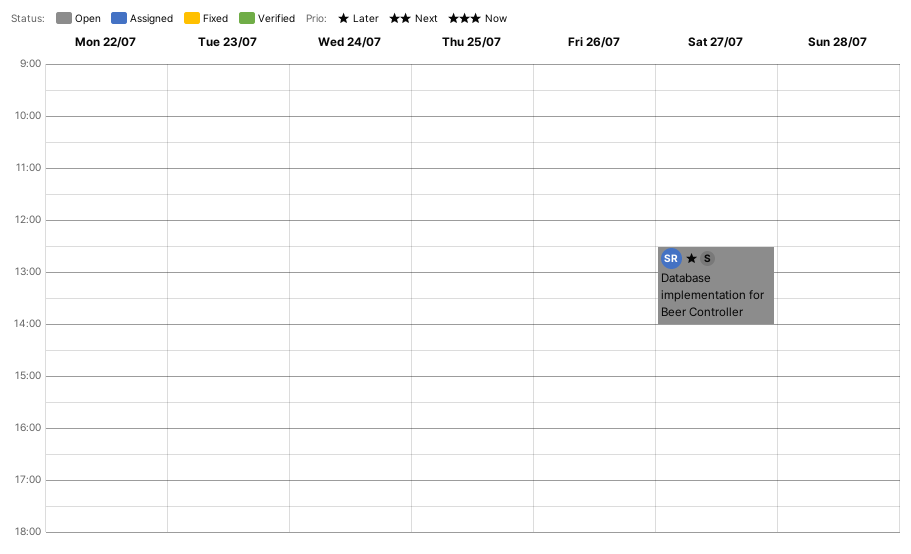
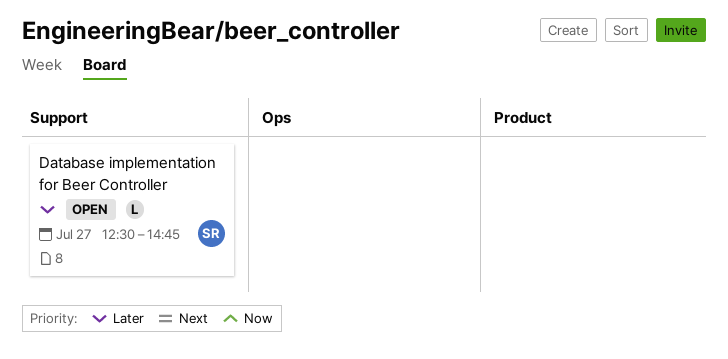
Database implementation for Beer Controller, estimate: S -> L
Database implementation for Beer Controller, ends: 14:00 -> 14:45

